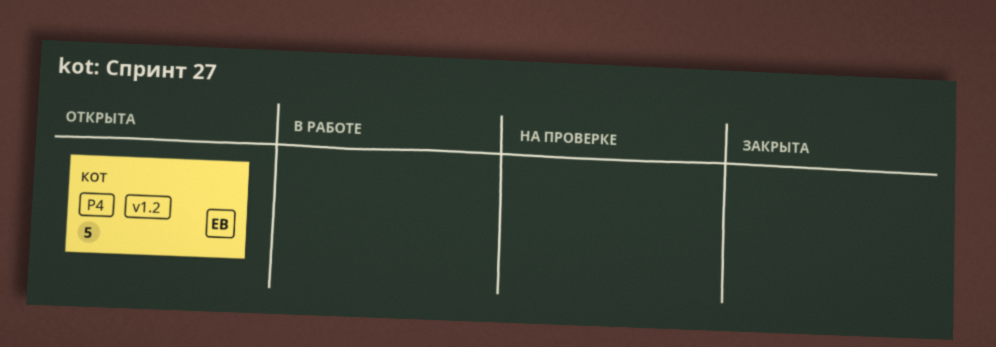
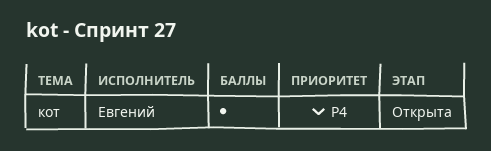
кот, estimate: 5 -> 1

